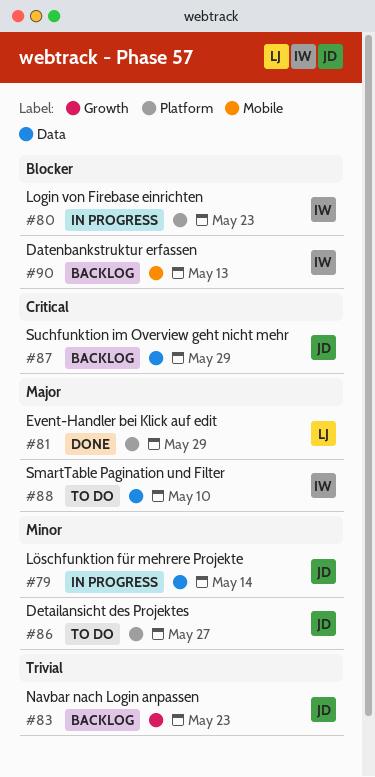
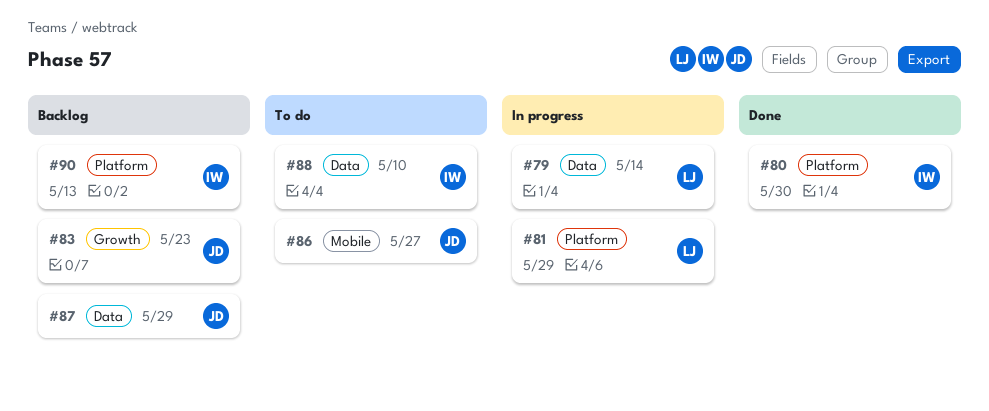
#79, owner: JD -> LJ
#80, status: In progress -> Done
#80, due: May 23 -> May 30
#81, status: Done -> In progress
#86, label: Platform -> Mobile
#90, label: Mobile -> Platform

